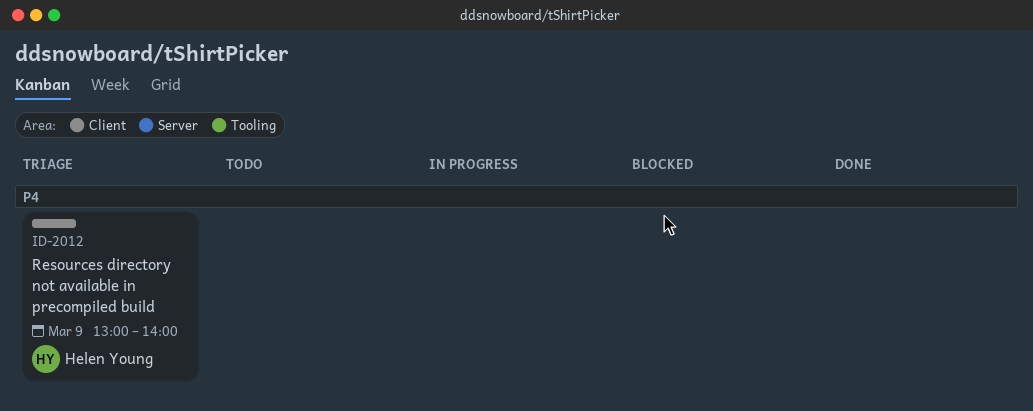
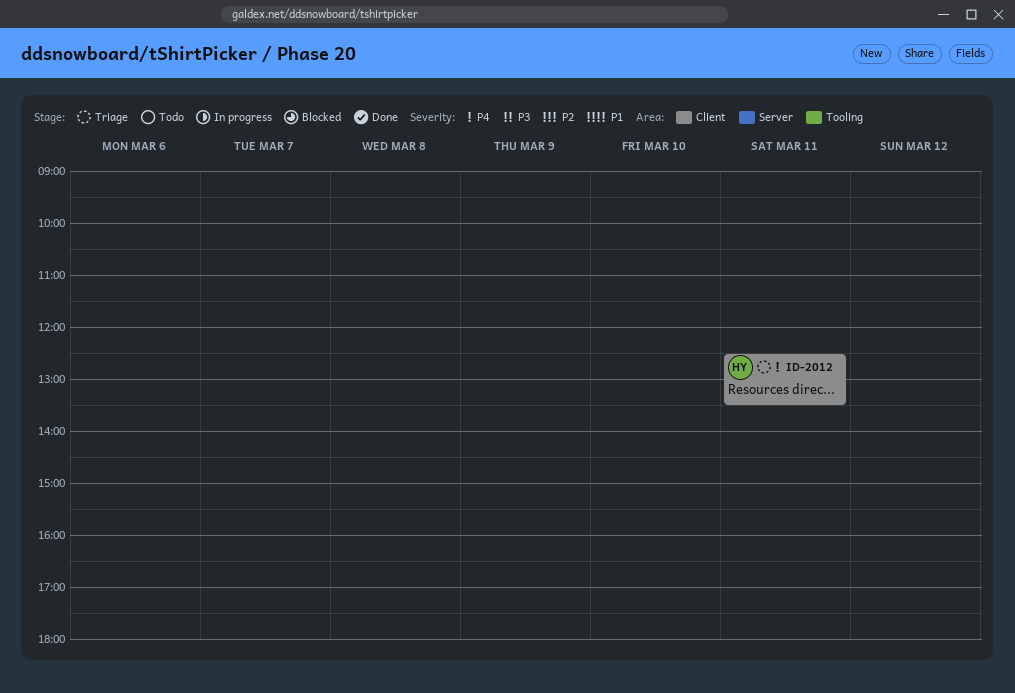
ID-2012, day: Mar 9 -> Mar 11
ID-2012, begins: 13:00 -> 12:30
ID-2012, ends: 14:00 -> 13:30

